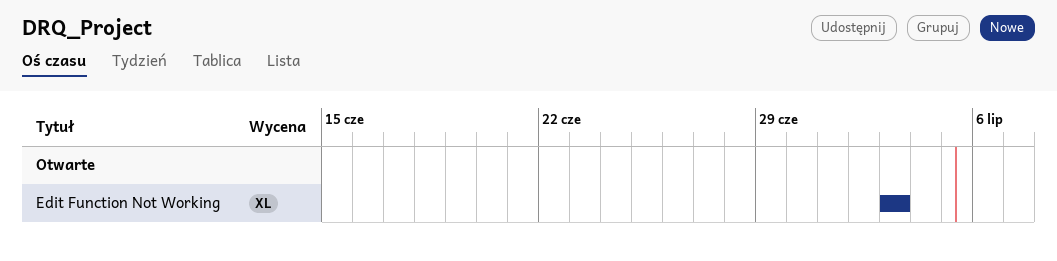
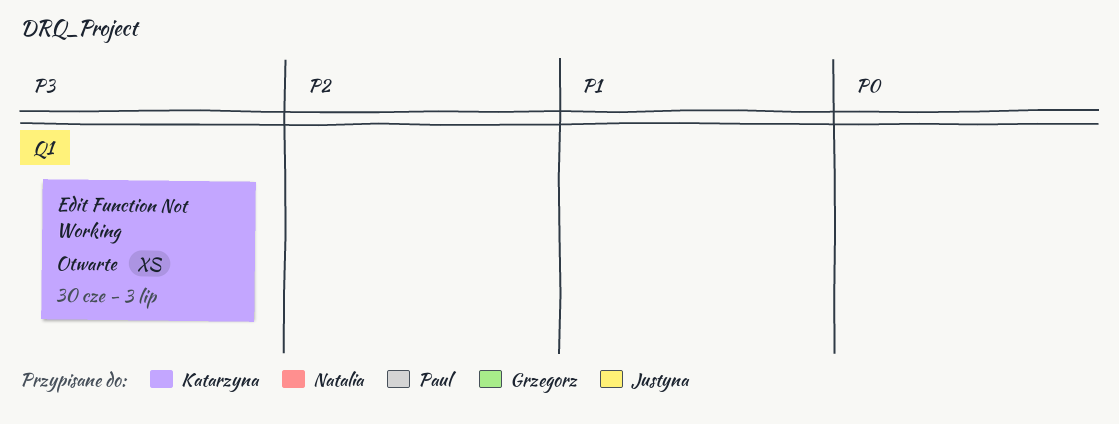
Edit Function Not Working, estimate: XL -> XS
Edit Function Not Working, start: Jul 3 -> Jun 30

